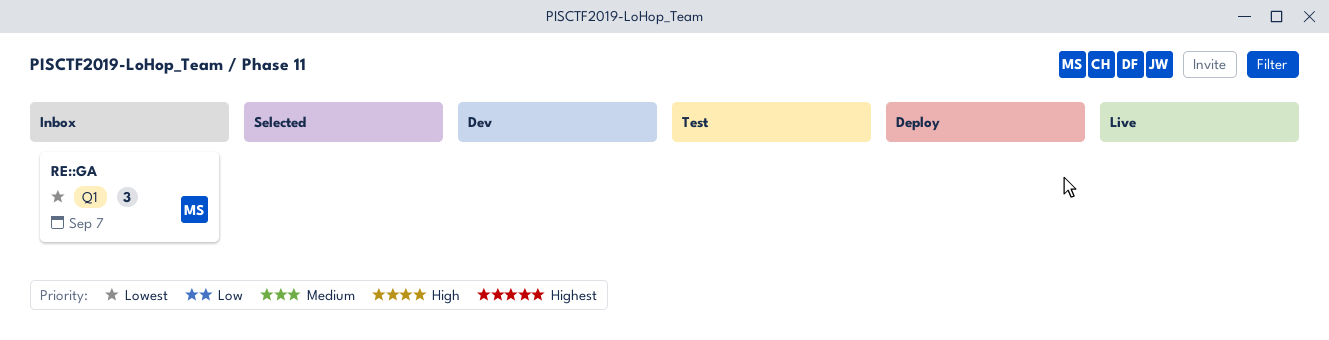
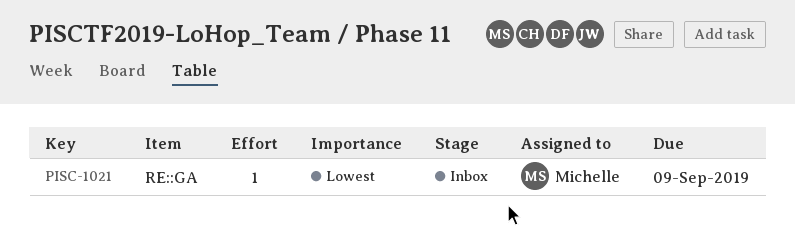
RE::GA, estimate: 3 -> 1
RE::GA, due: Sep 7 -> Sep 9

